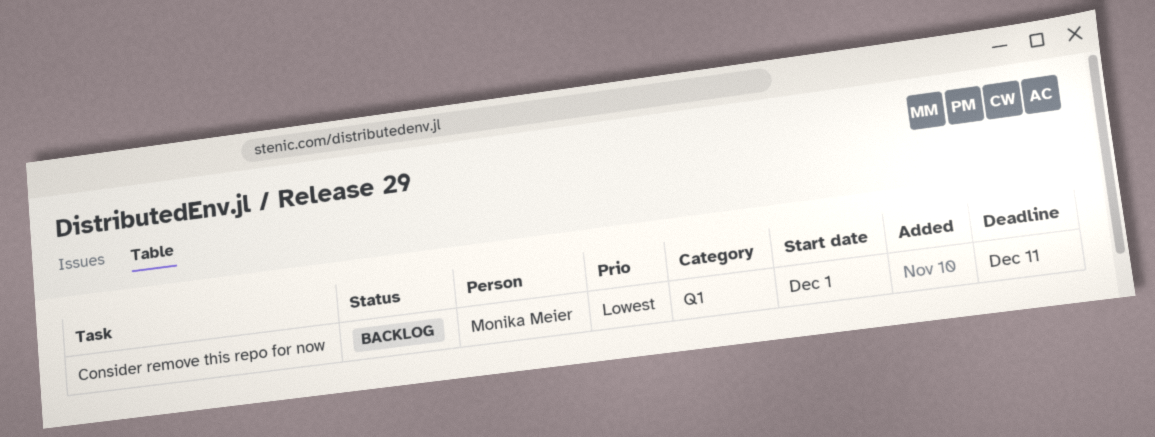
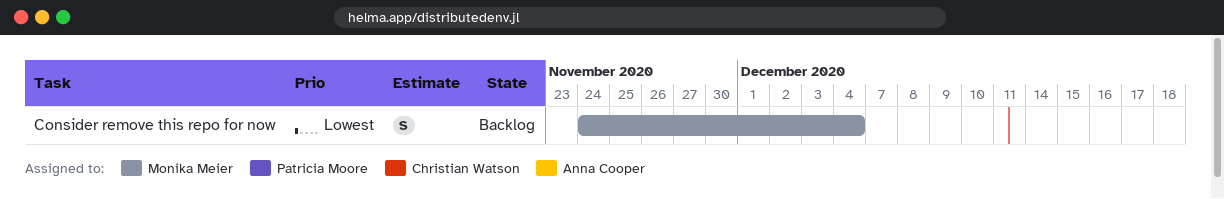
Consider remove this repo for now, start: Dec 1 -> Nov 24
Consider remove this repo for now, due: Dec 11 -> Dec 4

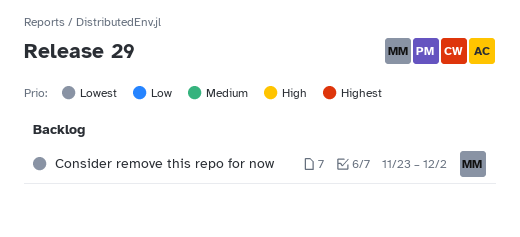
Consider remove this repo for now, start: Nov 24 -> Nov 23
Consider remove this repo for now, due: Dec 4 -> Dec 2

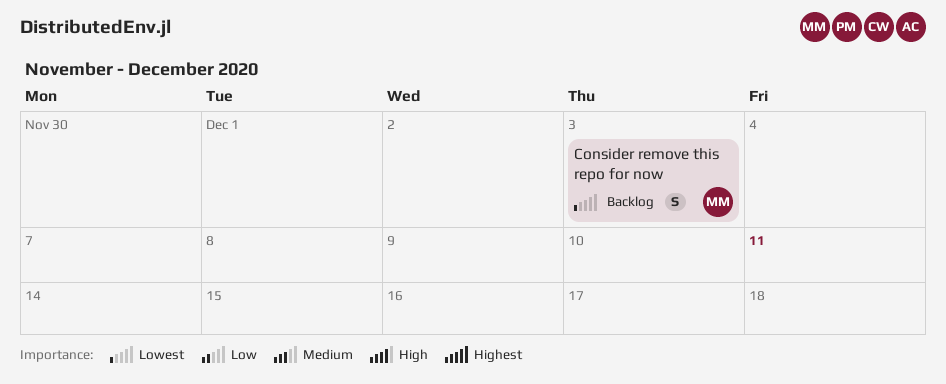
Consider remove this repo for now, due: Dec 2 -> Dec 3

